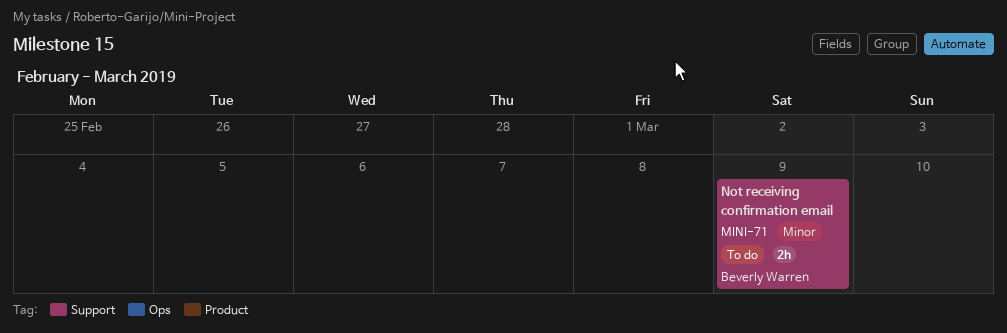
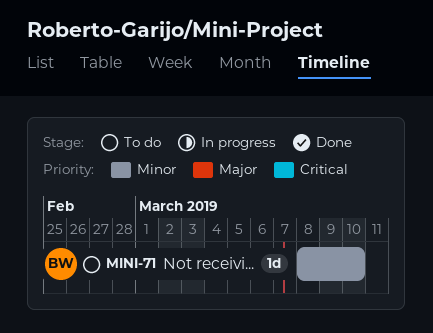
MINI-71, estimate: 2h -> 1d
MINI-71, due: Mar 9 -> Mar 10

